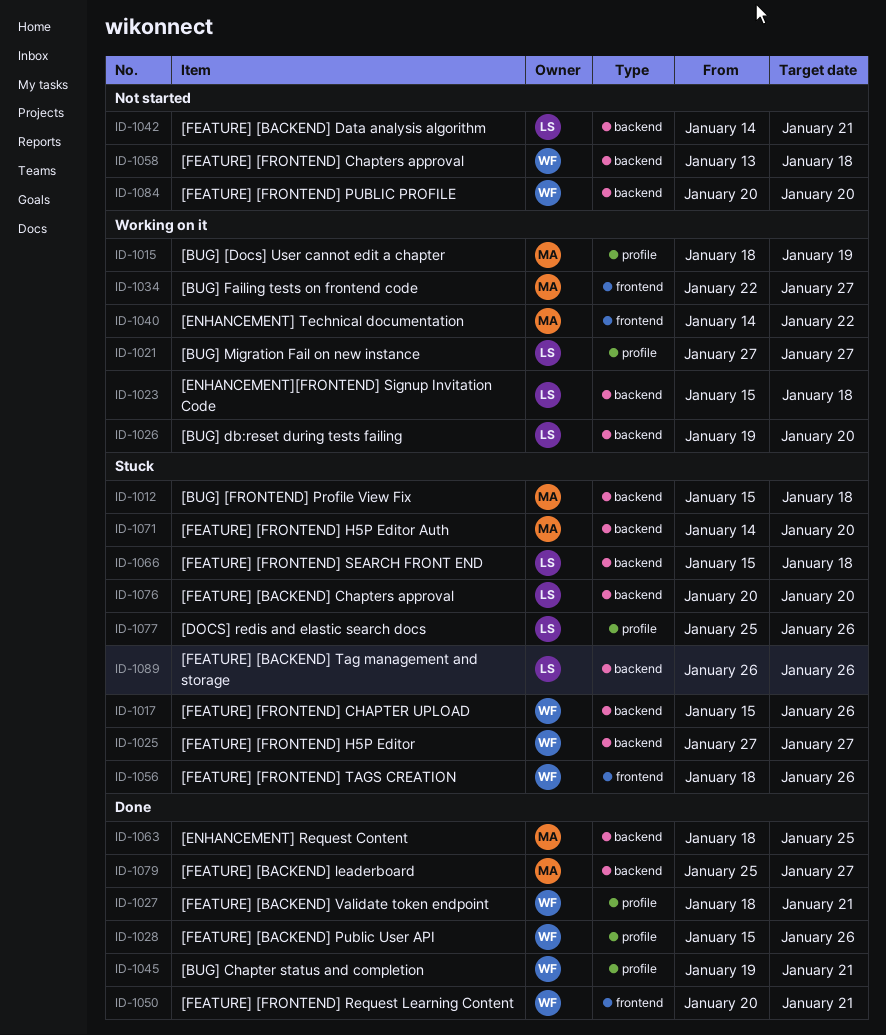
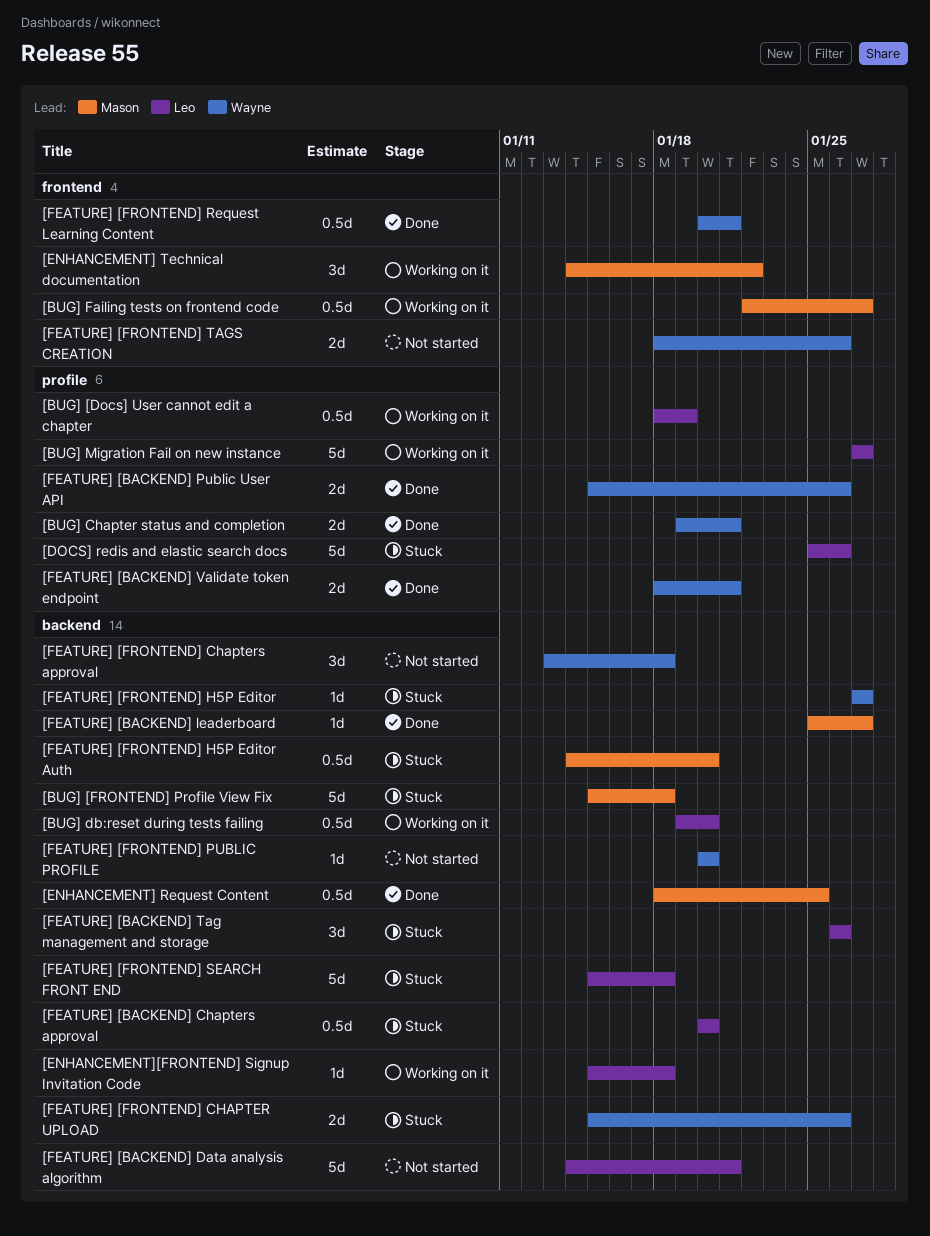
[BUG] [Docs] User cannot edit a chapter, owner: Mason -> Leo
[FEATURE] [FRONTEND] TAGS CREATION, status: Stuck -> Not started

